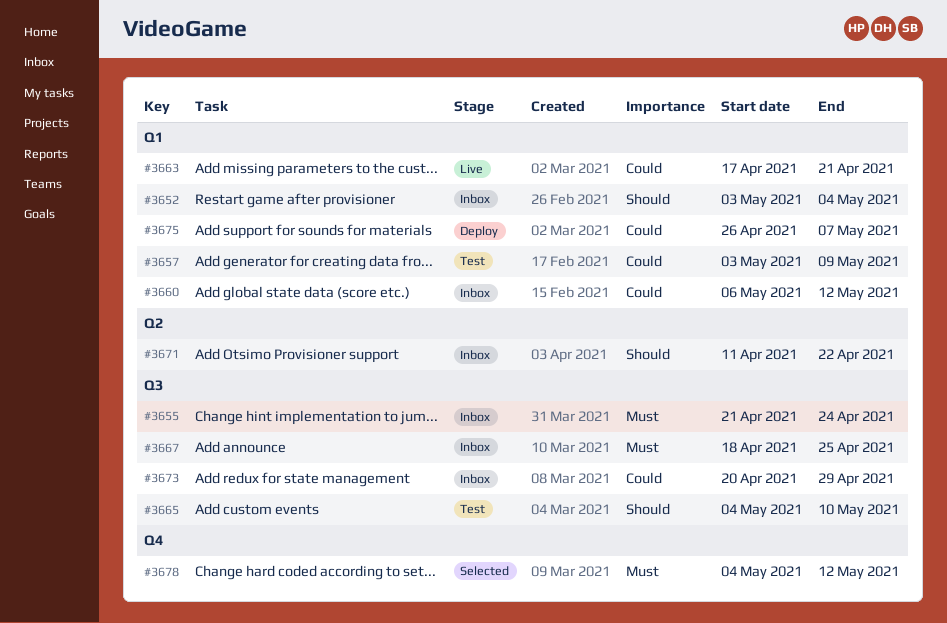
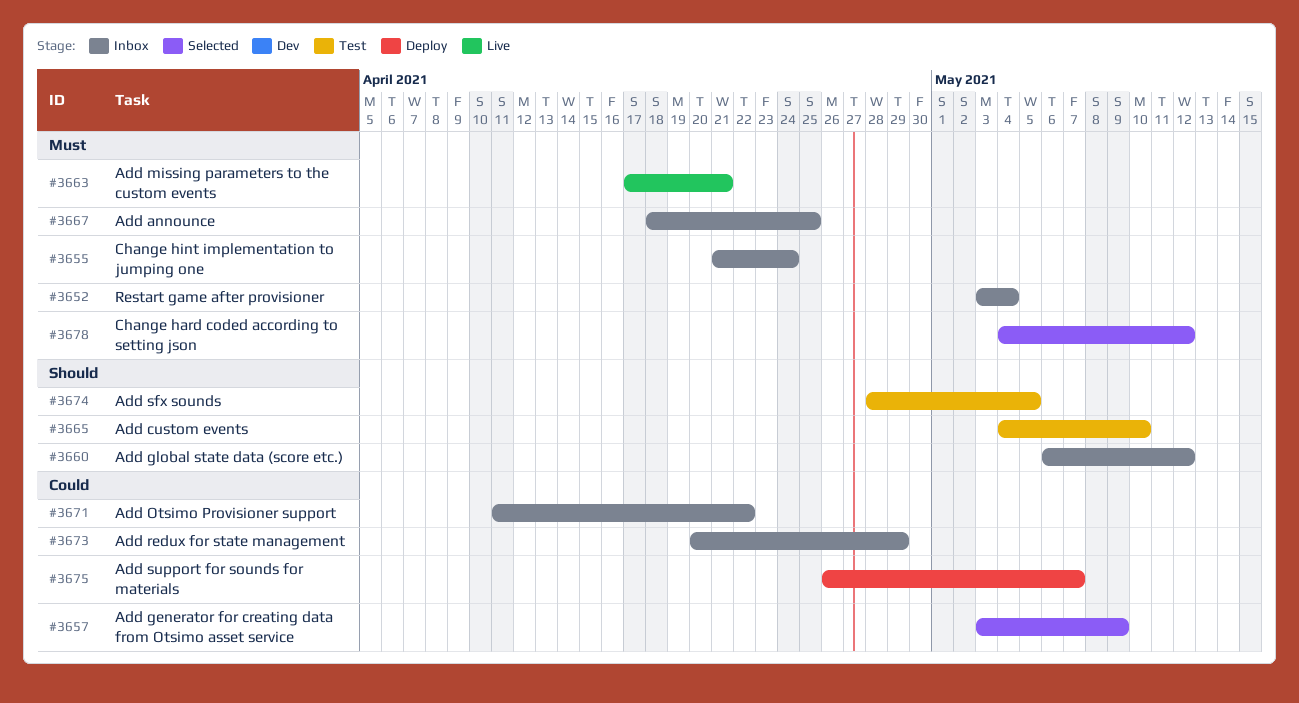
#3652, priority: Should -> Must
#3657, status: Test -> Selected
#3660, priority: Could -> Should
#3663, priority: Could -> Must
#3671, priority: Should -> Could
#3674: none -> present

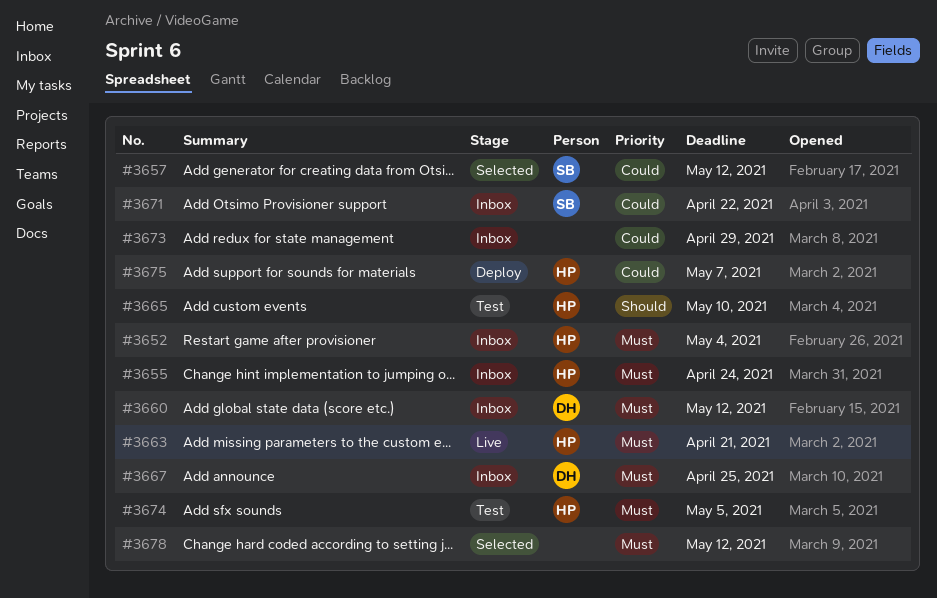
#3657, due: May 9 -> May 12
#3660, priority: Should -> Must
#3674, priority: Should -> Must

